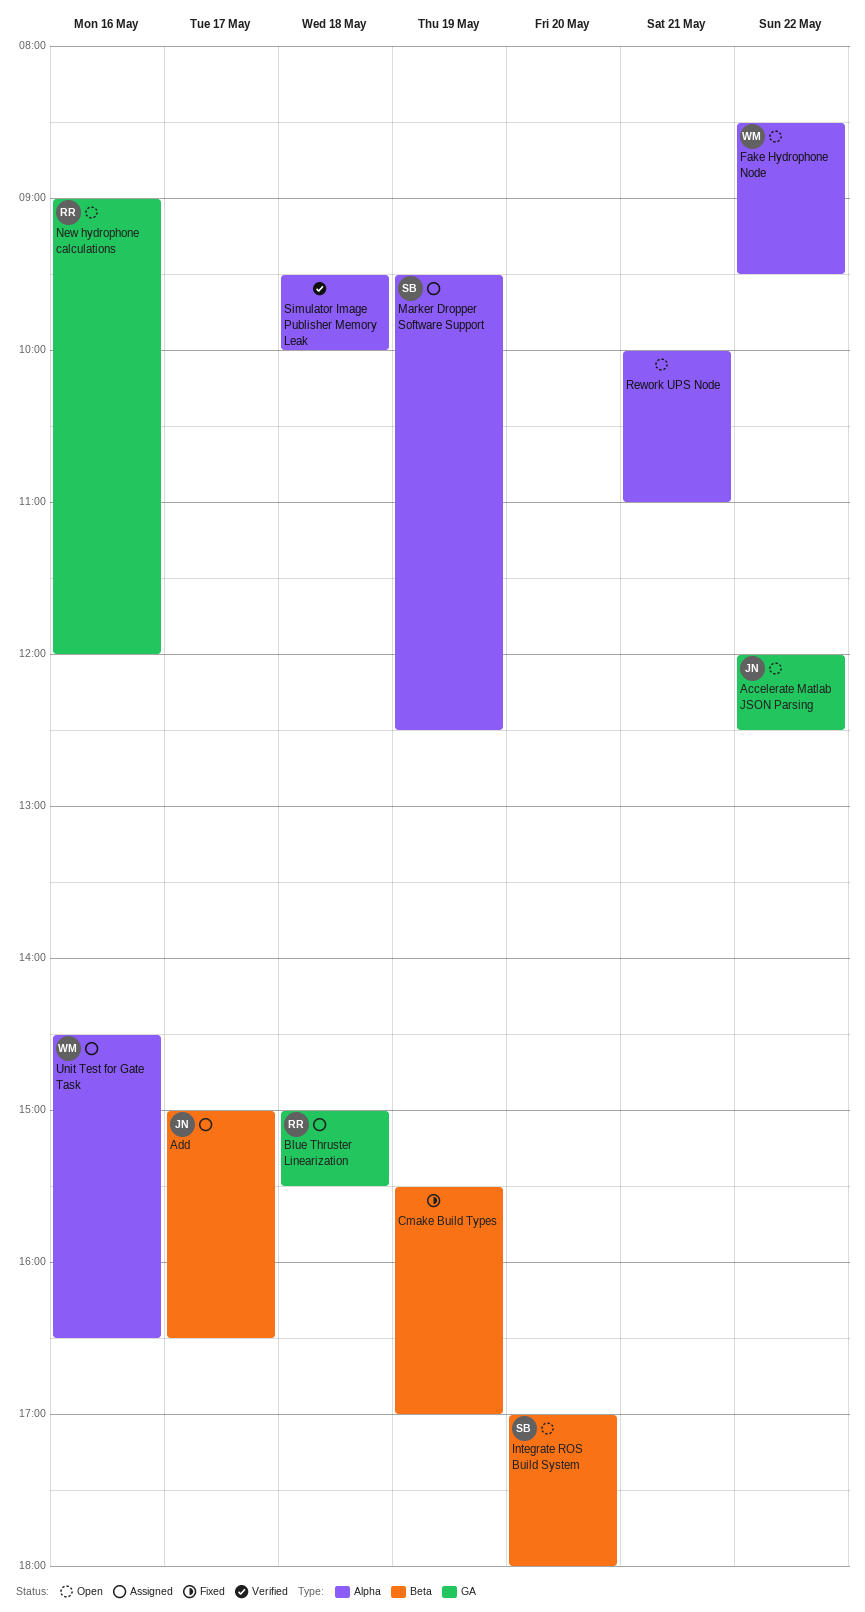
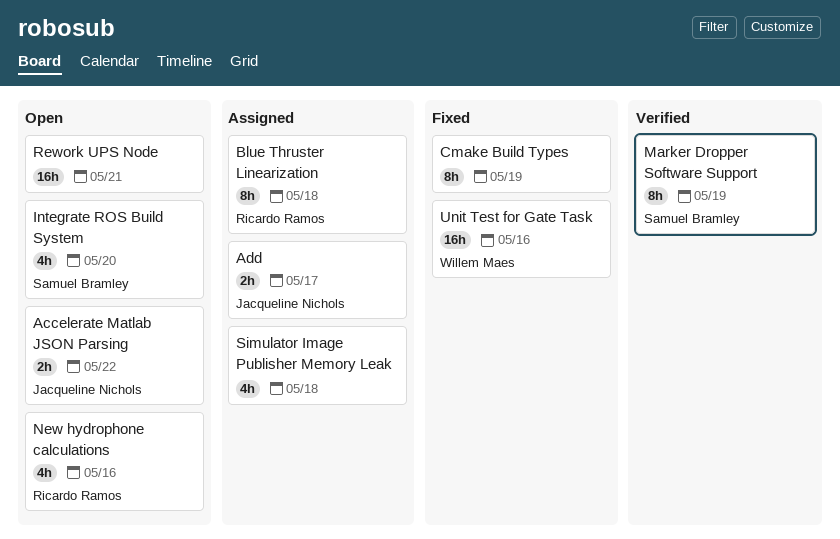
Fake Hydrophone Node: present -> none
Marker Dropper Software Support, status: Assigned -> Verified
Simulator Image Publisher Memory Leak, status: Verified -> Assigned
Unit Test for Gate Task, status: Assigned -> Fixed

